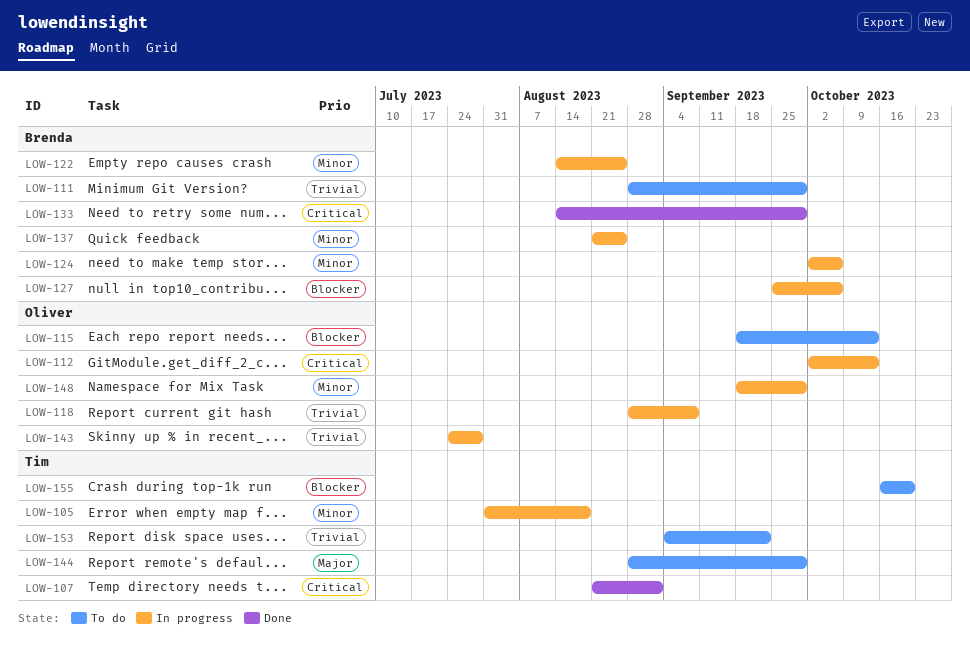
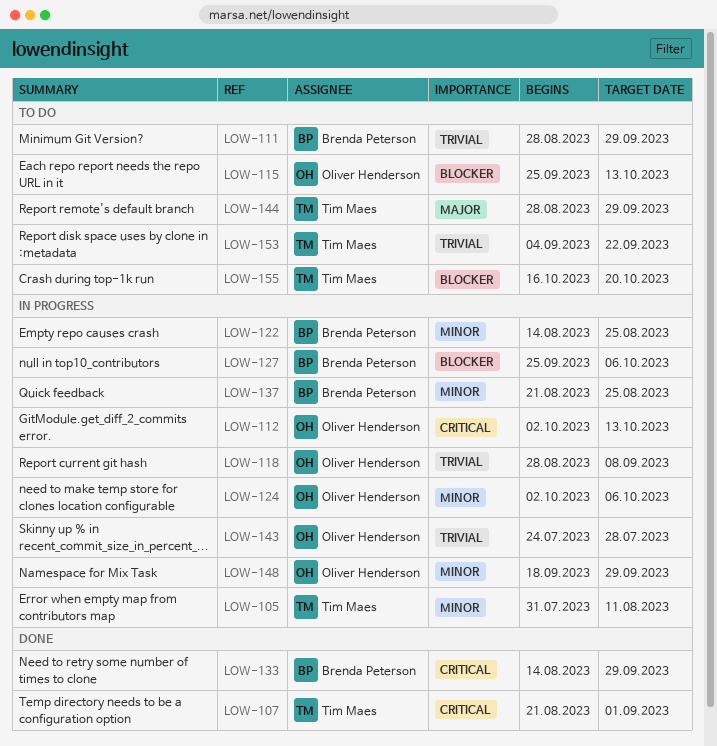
LOW-105, due: Aug 18 -> Aug 11
LOW-115, start: Sep 18 -> Sep 25
LOW-124, owner: Brenda Peterson -> Oliver Henderson

